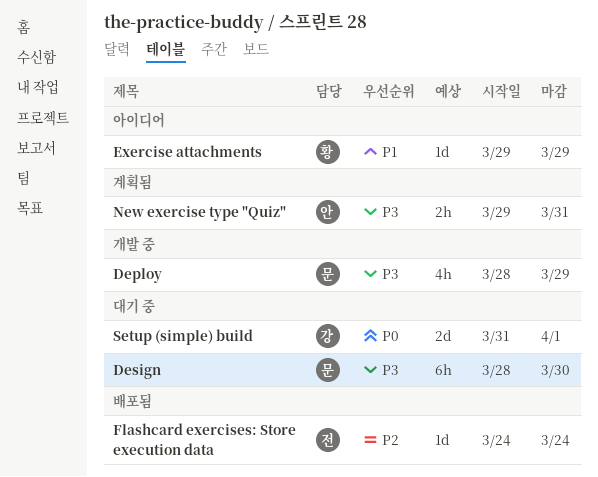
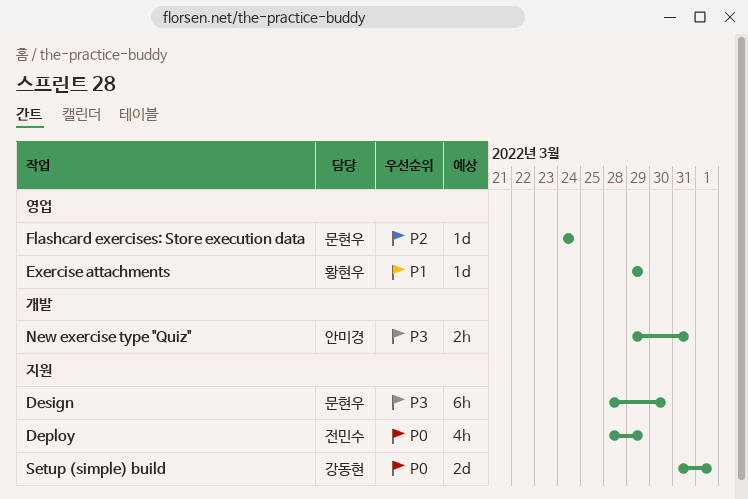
Deploy, owner: 문현우 -> 전민수
Deploy, priority: P3 -> P0
Flashcard exercises: Store execution data, owner: 전민수 -> 문현우

